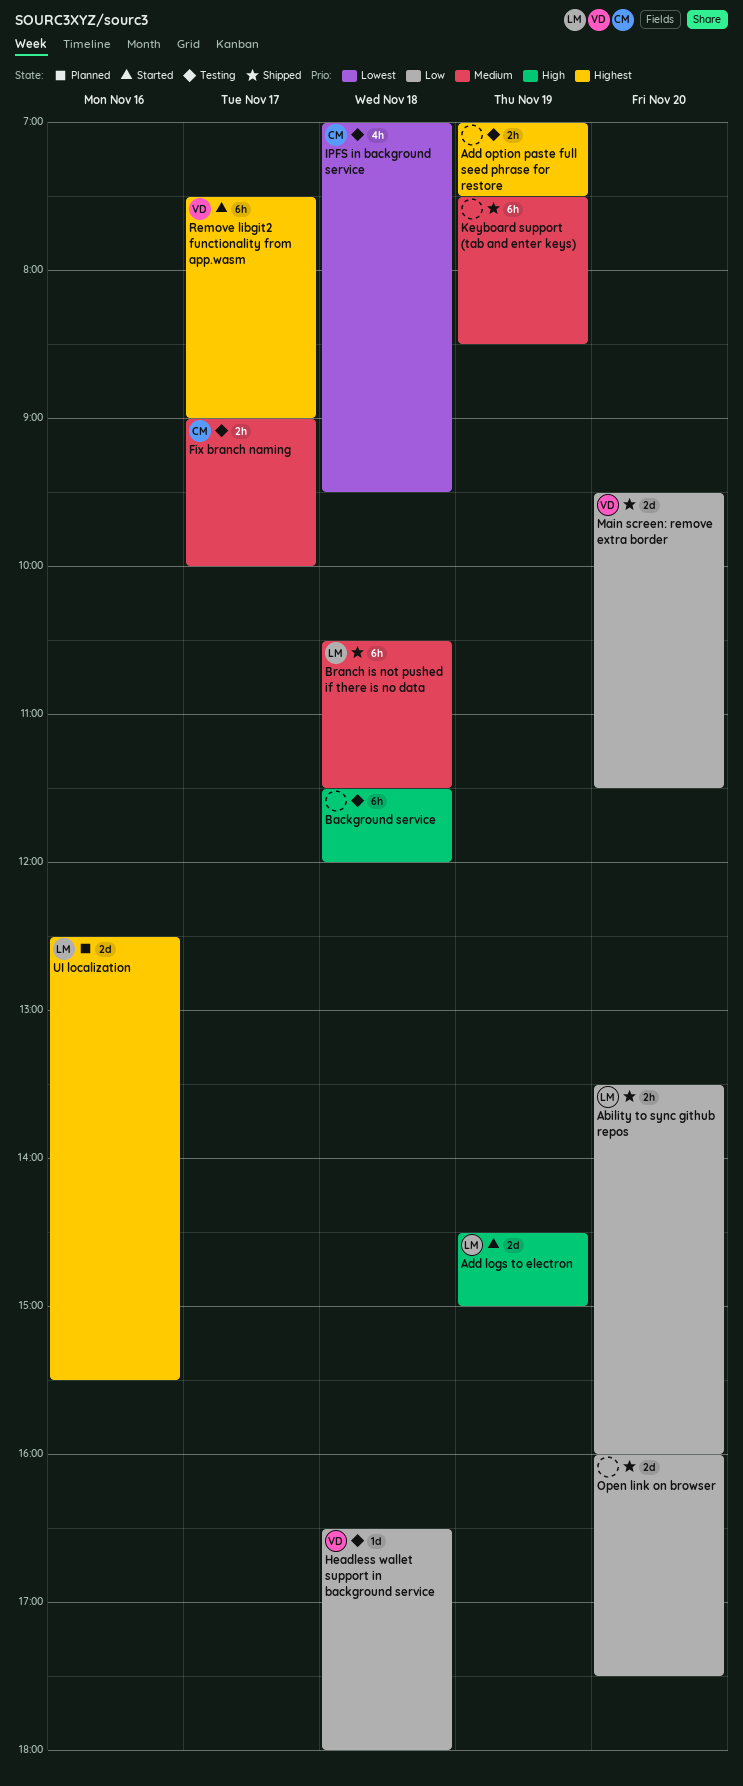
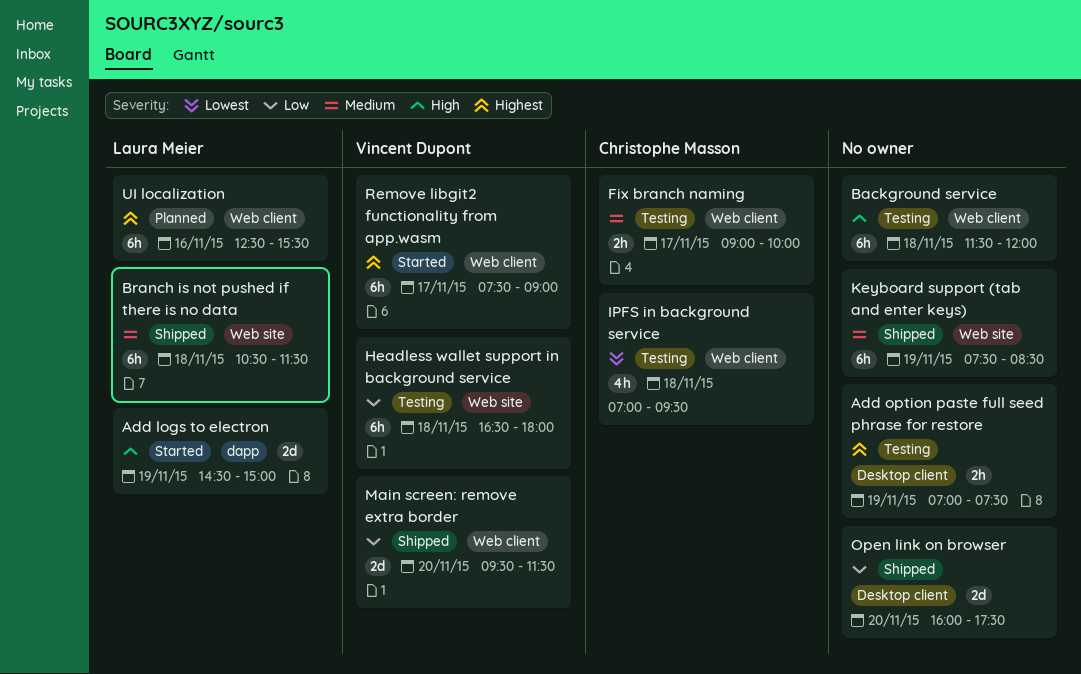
Ability to sync github repos: present -> none
Headless wallet support in background service, estimate: 1d -> 6h
UI localization, estimate: 2d -> 6h

